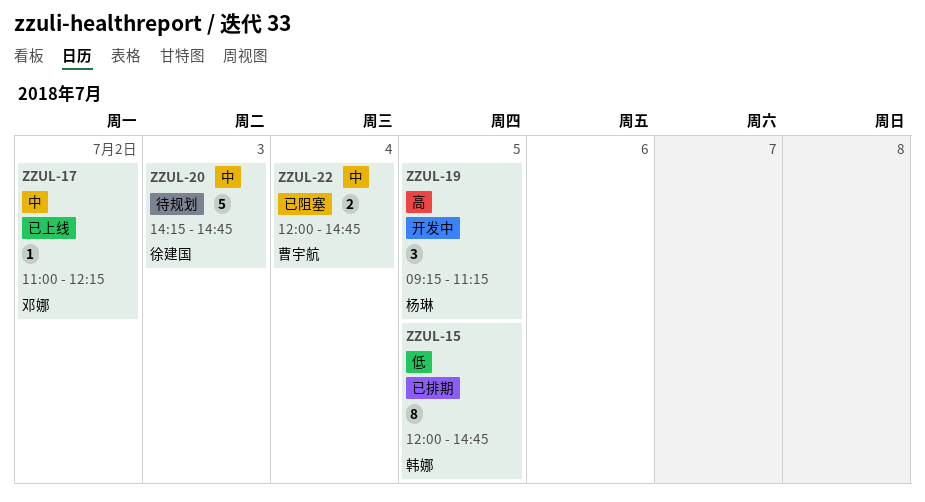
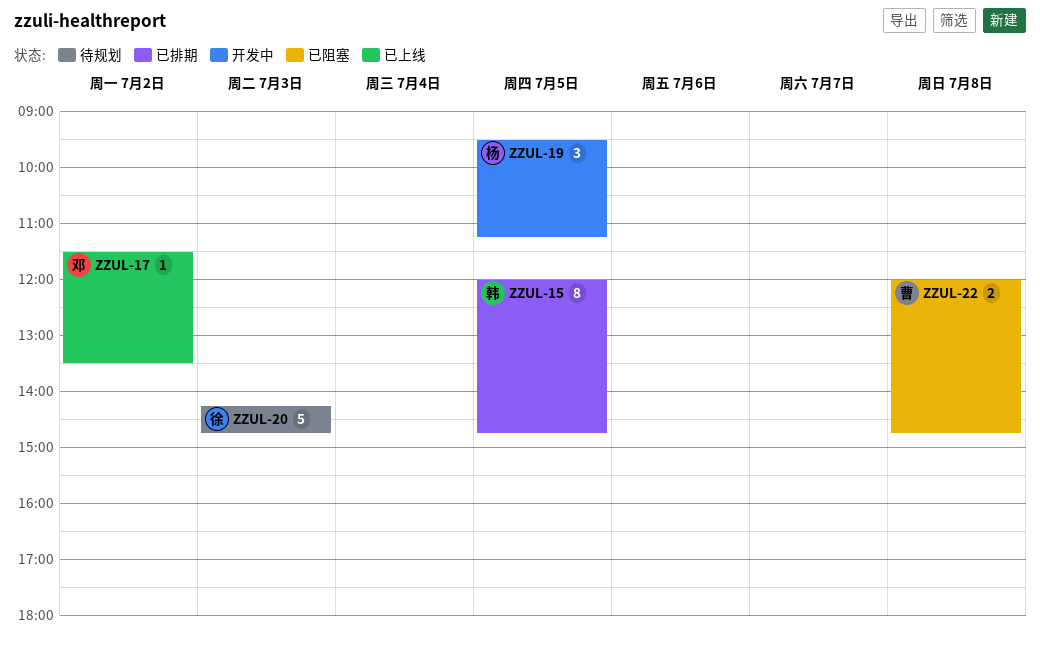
ZZUL-17, begins: 11:00 -> 11:30
ZZUL-17, ends: 12:15 -> 13:30
ZZUL-19, begins: 09:15 -> 09:30
ZZUL-22, day: Jul 4 -> Jul 8

